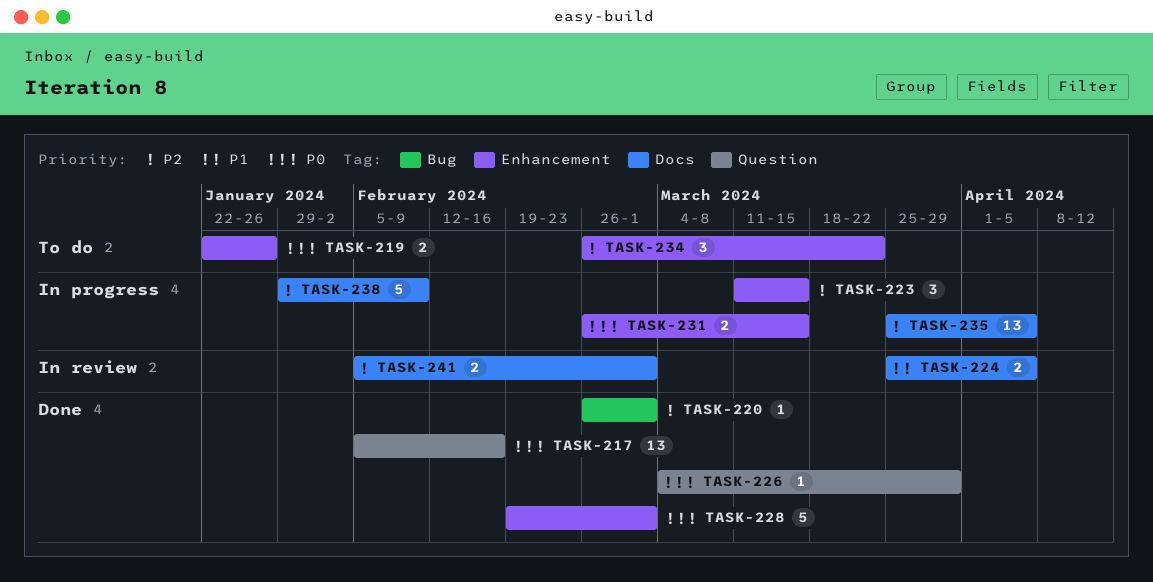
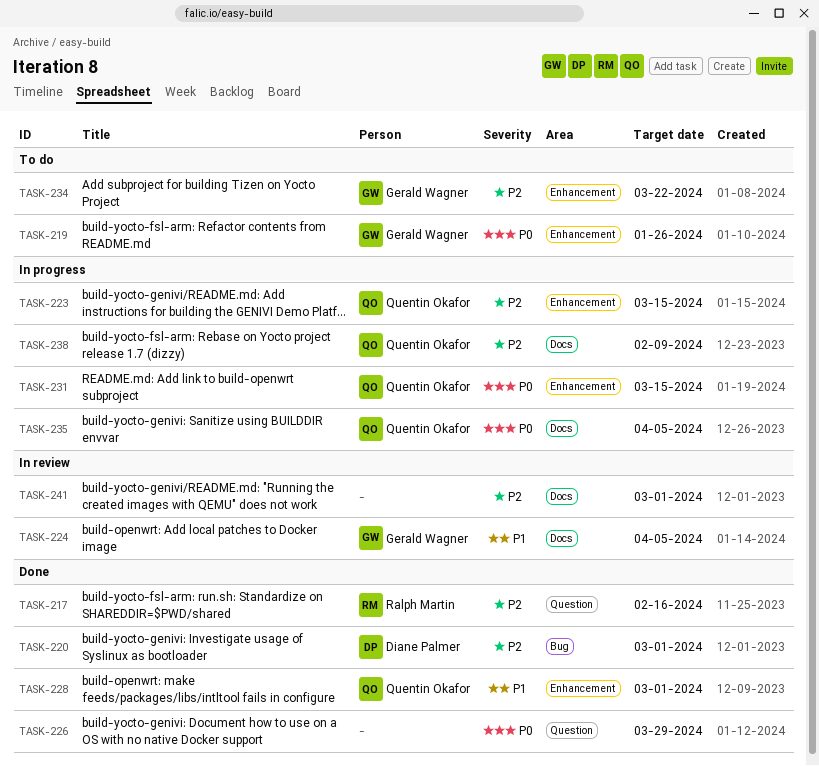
TASK-217, priority: P0 -> P2
TASK-228, priority: P0 -> P1
TASK-235, priority: P2 -> P0

